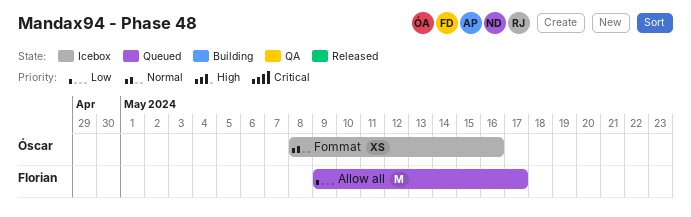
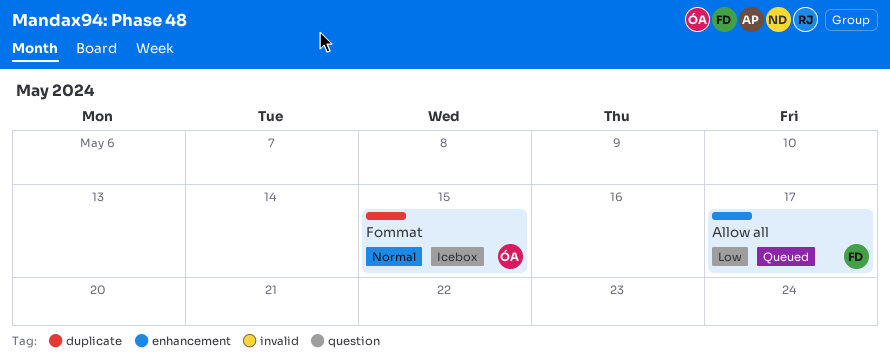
Fommat, due: May 16 -> May 15

